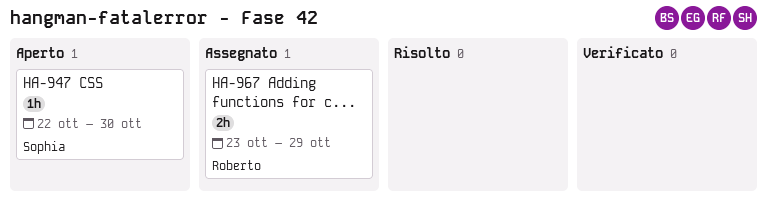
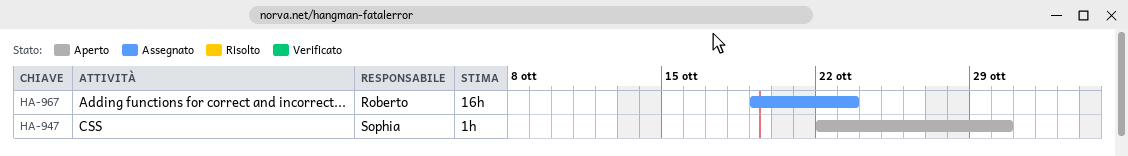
HA-967, estimate: 2h -> 16h
HA-967, start: Oct 23 -> Oct 19
HA-967, due: Oct 29 -> Oct 23

